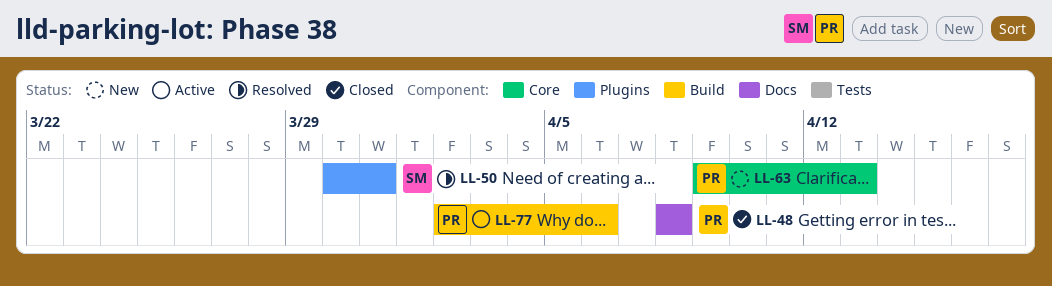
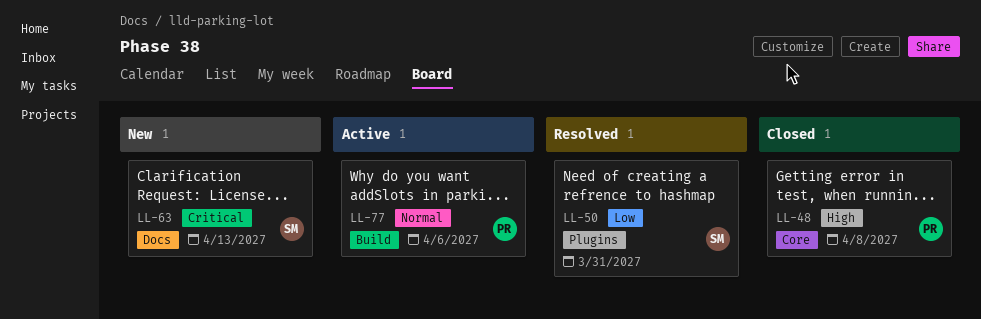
LL-48, label: Docs -> Core
LL-63, owner: PR -> SM
LL-63, label: Core -> Docs

